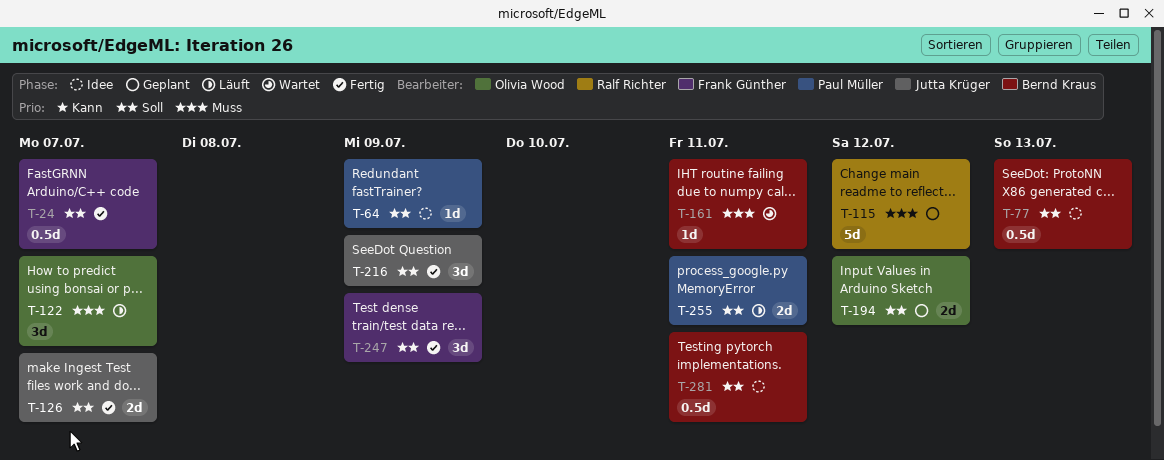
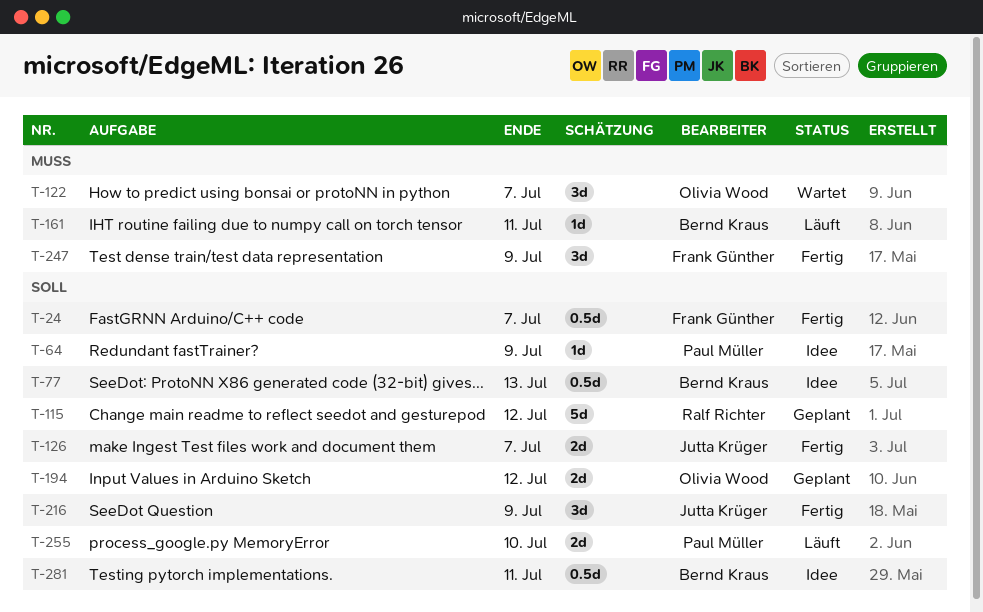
T-115, priority: Muss -> Soll
T-122, status: Läuft -> Wartet
T-161, status: Wartet -> Läuft
T-247, priority: Soll -> Muss
T-255, due: Jul 11 -> Jul 10

